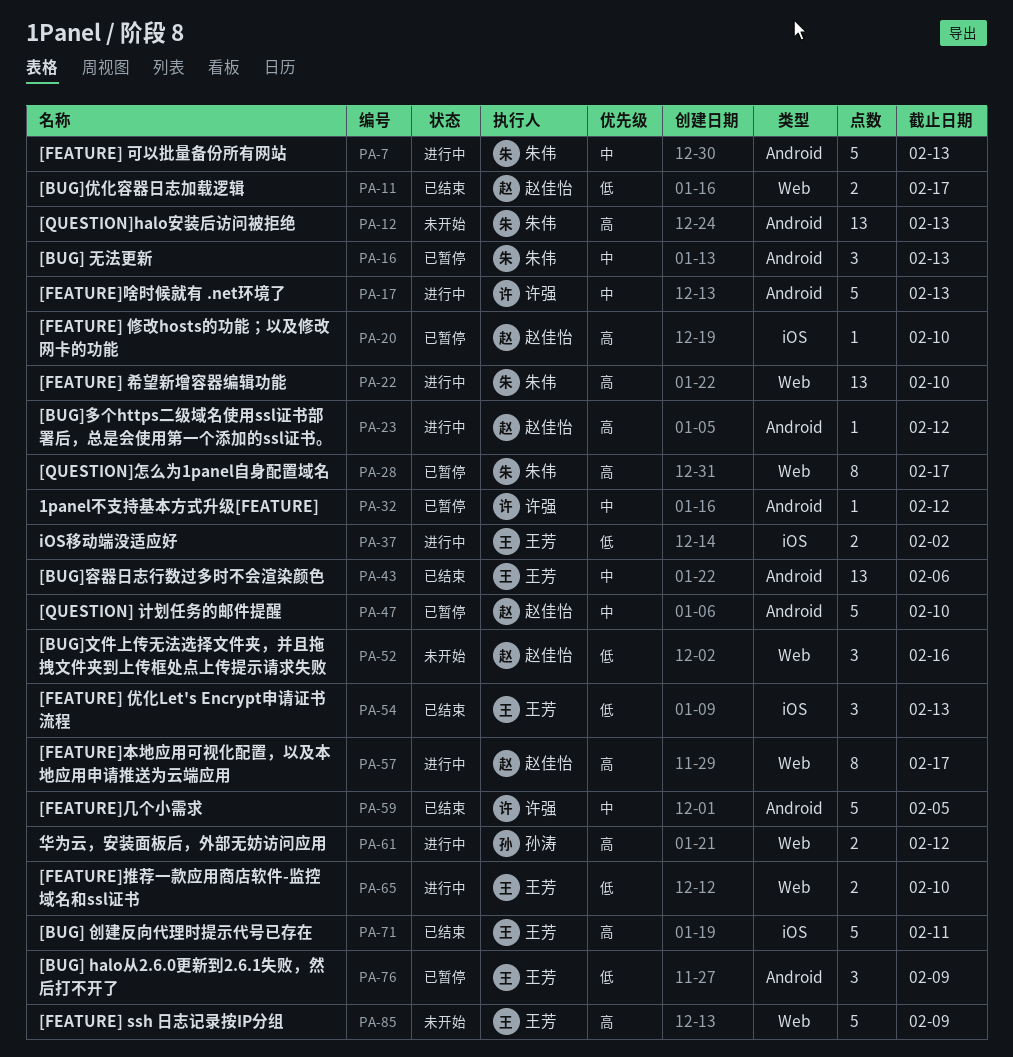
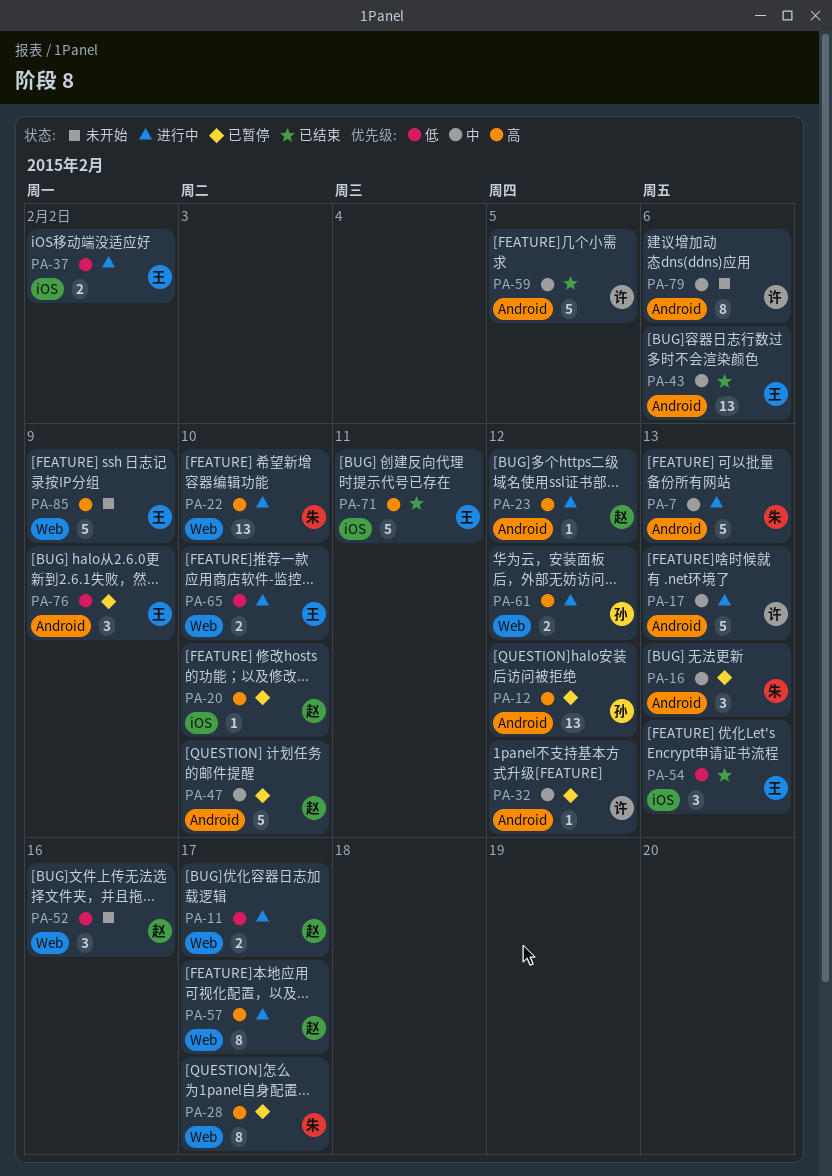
PA-11, status: 已结束 -> 进行中
PA-12, status: 未开始 -> 已暂停
PA-12, owner: 朱伟 -> 孙涛
PA-12, due: Feb 13 -> Feb 12
PA-79: none -> present

